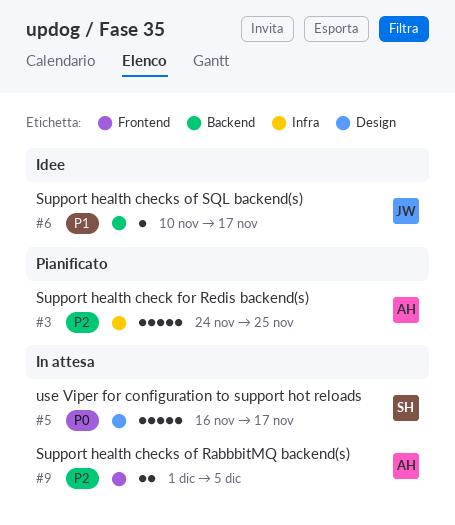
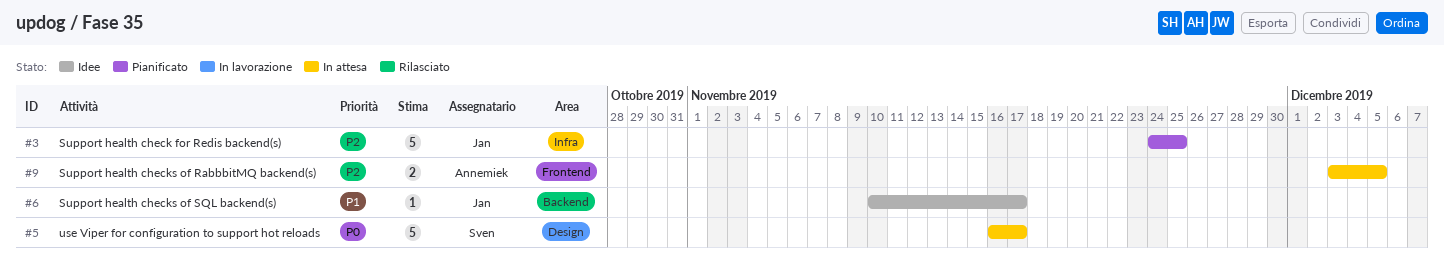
#3, owner: Annemiek -> Jan
#9, start: Dec 1 -> Dec 3

